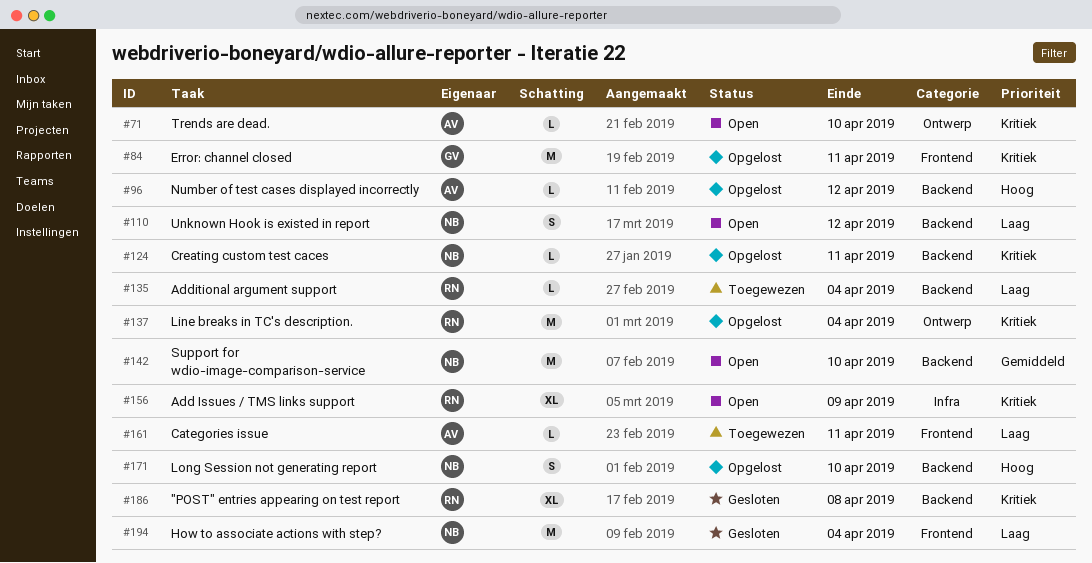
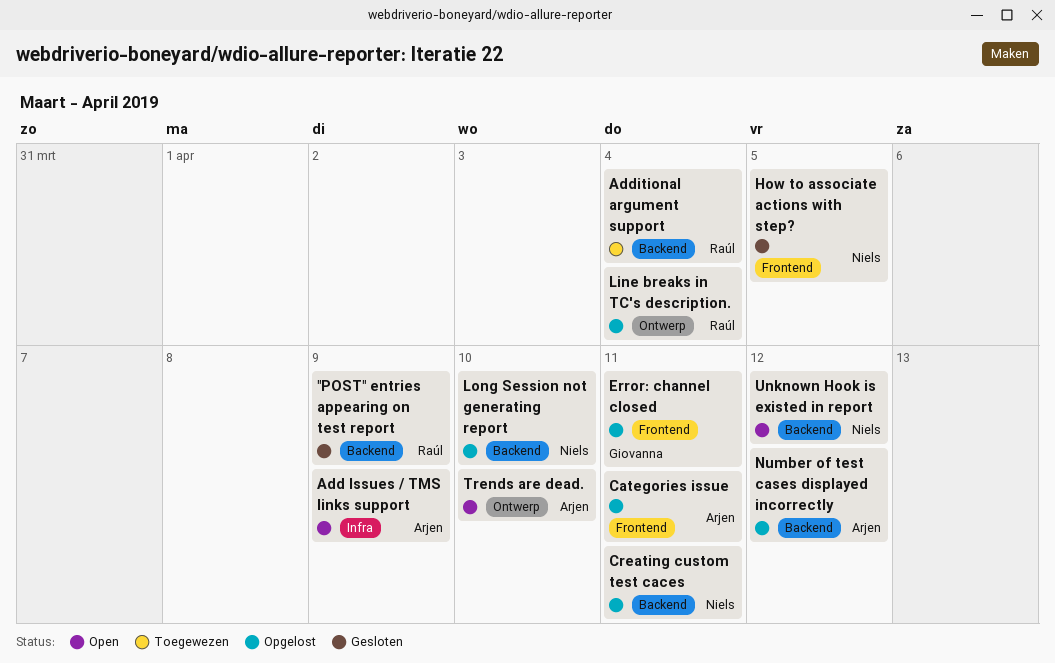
"POST" entries appearing on test report, due: Apr 8 -> Apr 9
Add Issues / TMS links support, owner: Raúl -> Arjen
Categories issue, status: Toegewezen -> Opgelost
How to associate actions with step?, due: Apr 4 -> Apr 5
Support for wdio-image-comparison-service: present -> none

